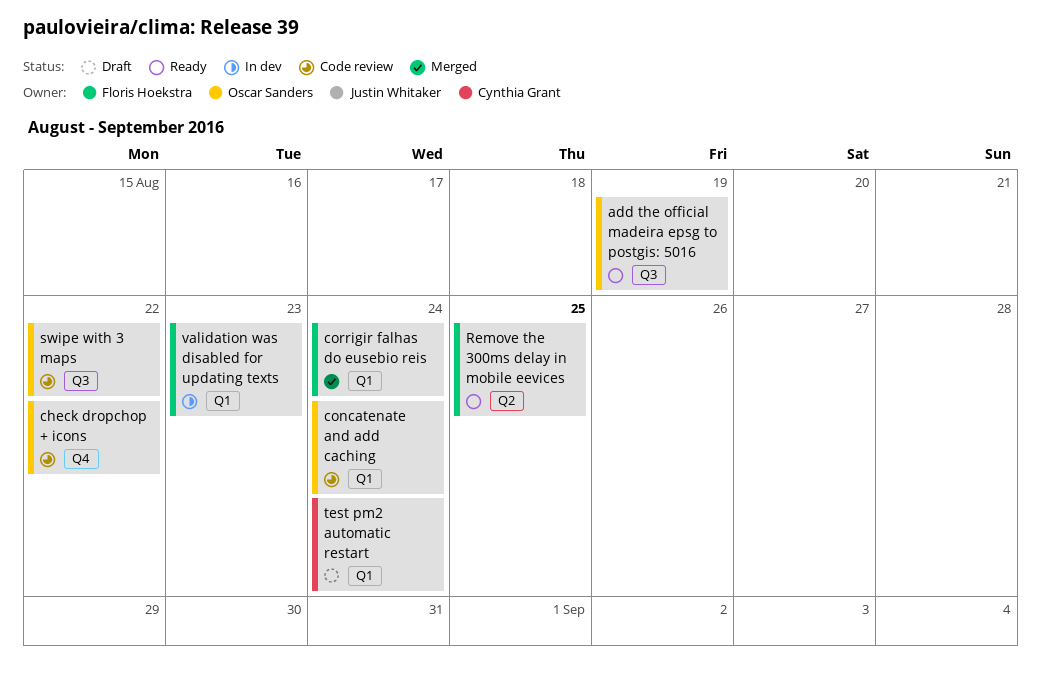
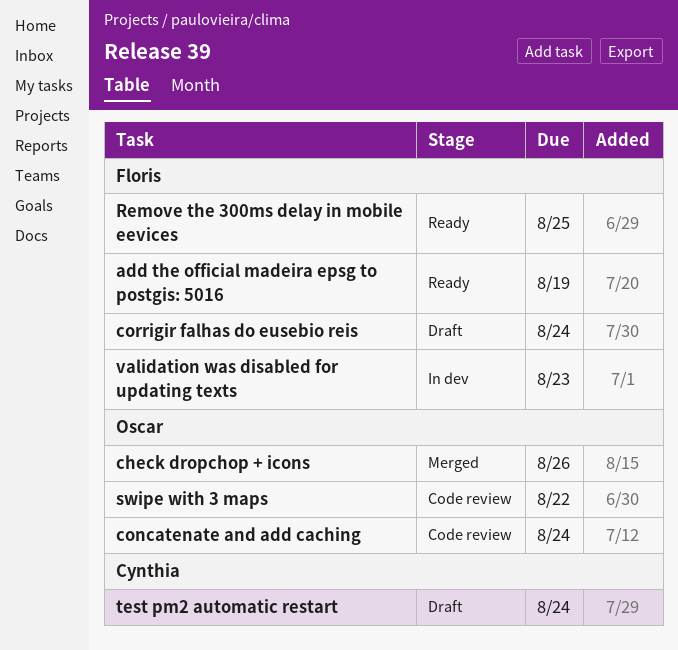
add the official madeira epsg to postgis: 5016, owner: Oscar Sanders -> Floris Hoekstra
check dropchop + icons, status: Code review -> Merged
check dropchop + icons, due: Aug 22 -> Aug 26
corrigir falhas do eusebio reis, status: Merged -> Draft

